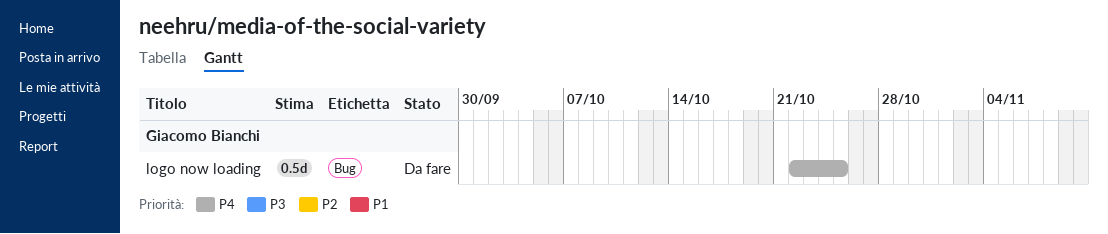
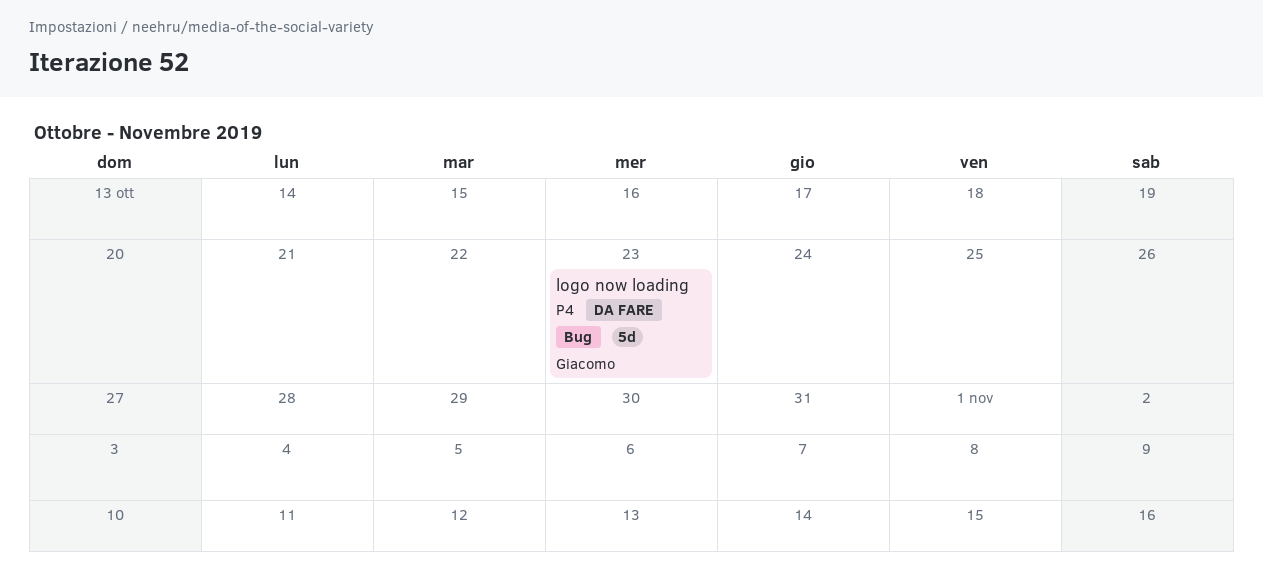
logo now loading, estimate: 0.5d -> 5d
logo now loading, due: Oct 25 -> Oct 23

